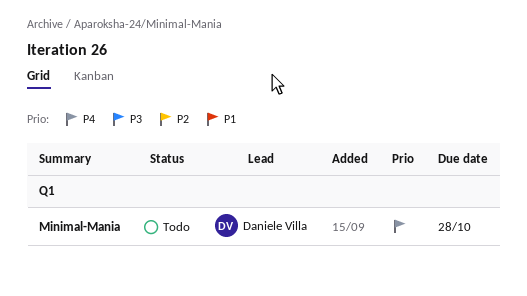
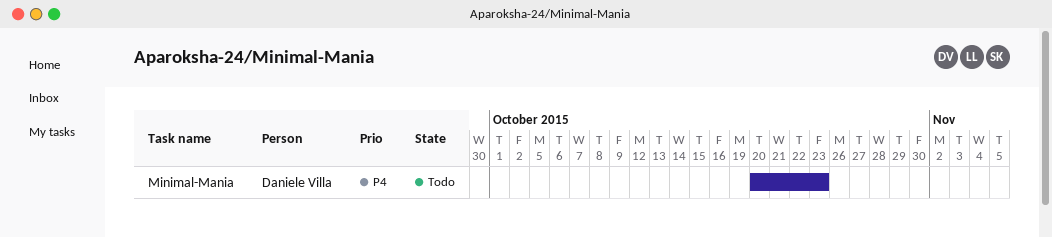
Minimal-Mania, due: Oct 28 -> Oct 23

